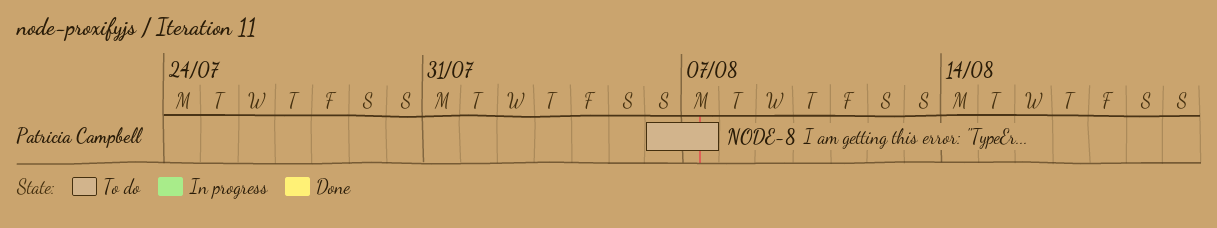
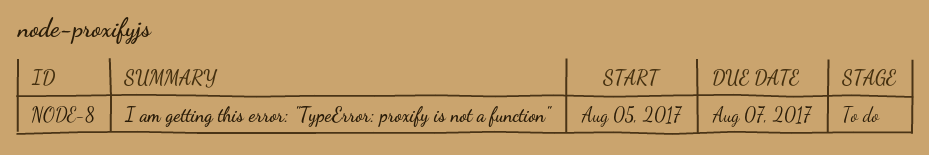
NODE-8, start: Aug 6 -> Aug 5

